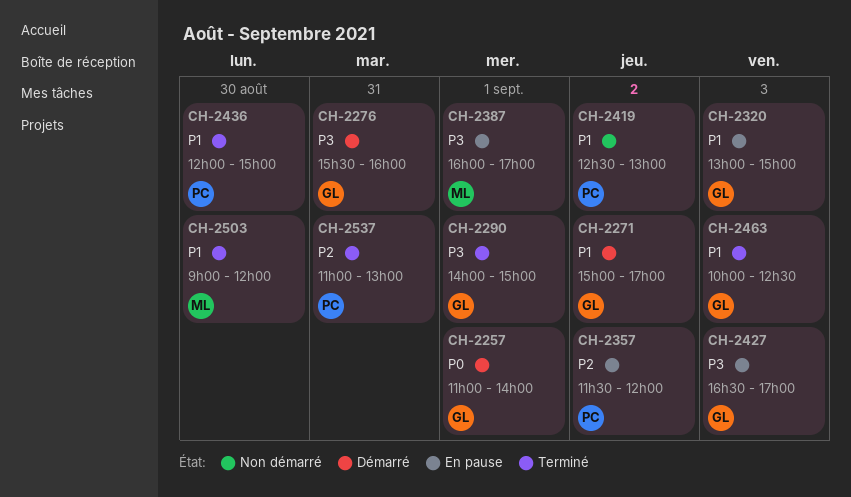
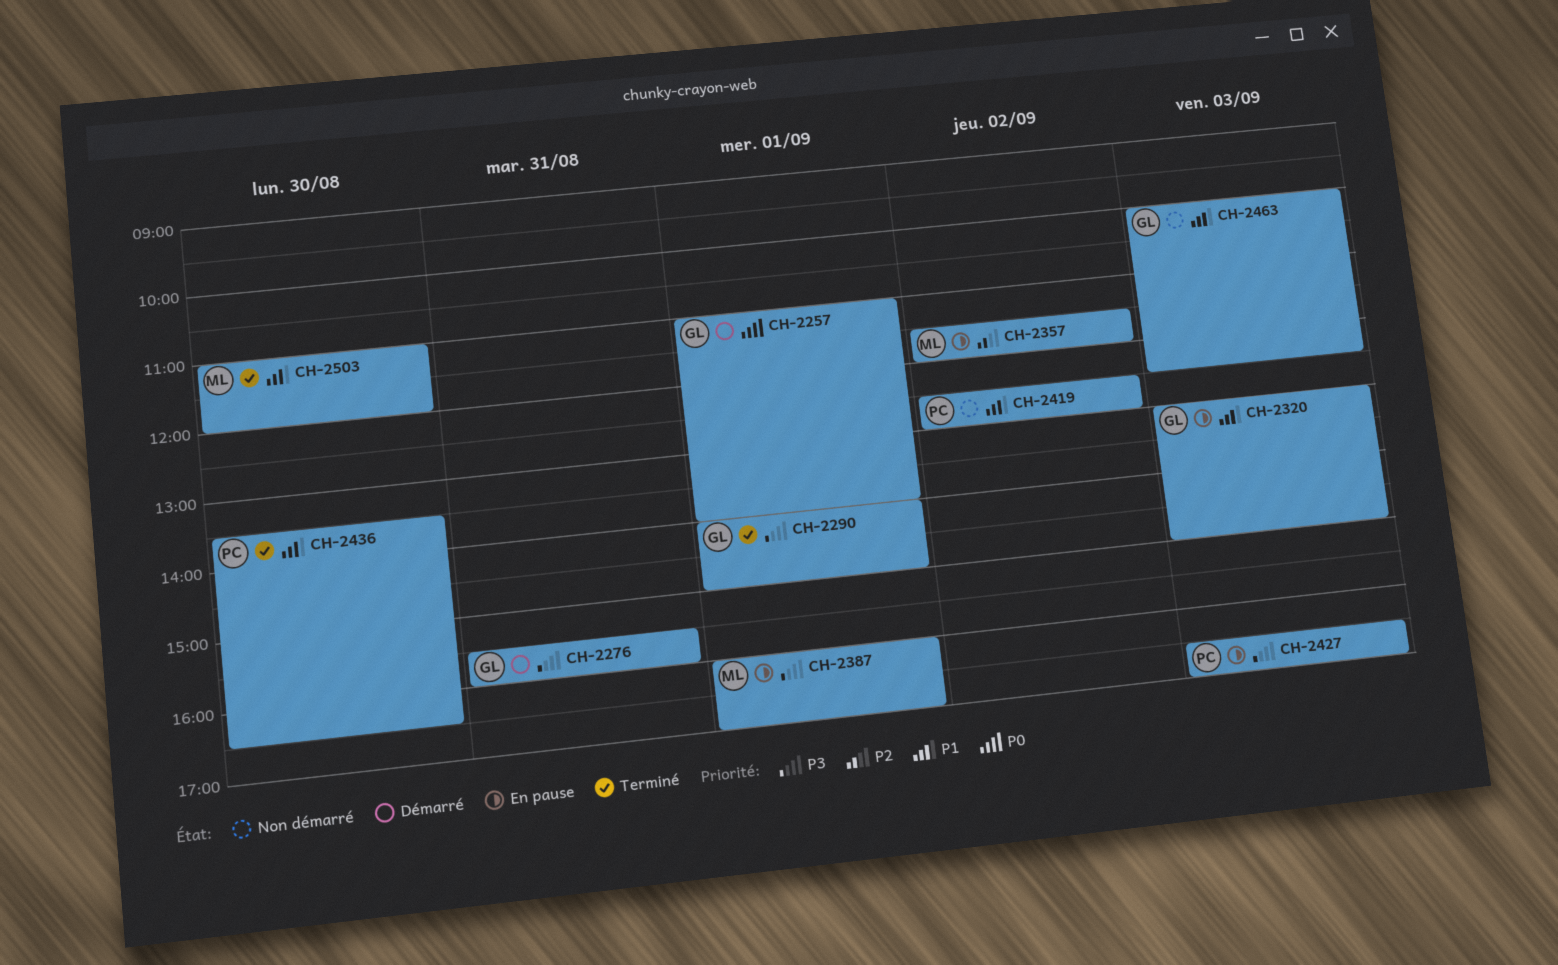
CH-2271: present -> none
CH-2357, owner: PC -> ML
CH-2427, owner: GL -> PC
CH-2436, begins: 12:00 -> 13:30
CH-2436, ends: 15:00 -> 16:30
CH-2463, status: Terminé -> Non démarré
CH-2503, begins: 09:00 -> 11:00
CH-2537: present -> none

